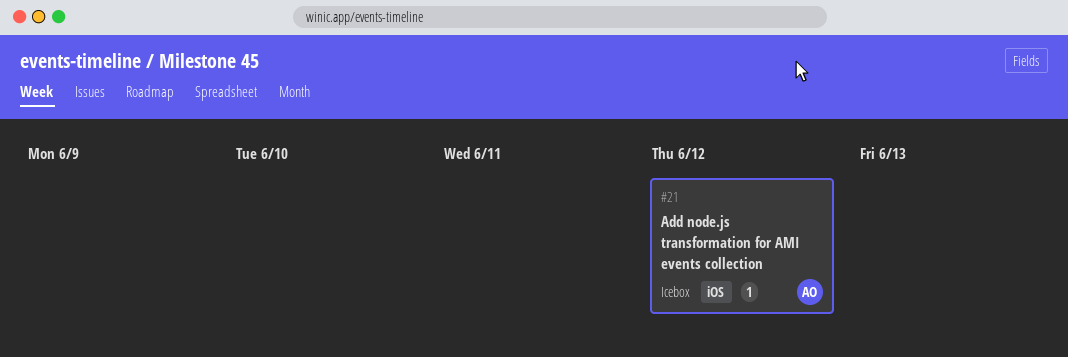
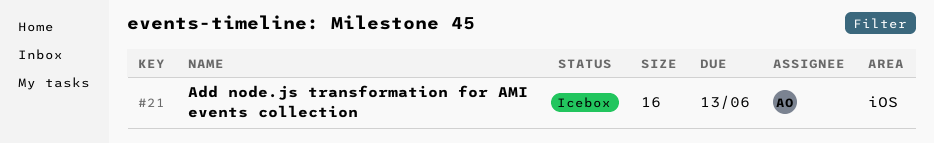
#21, estimate: 1 -> 16
#21, due: Jun 12 -> Jun 13

